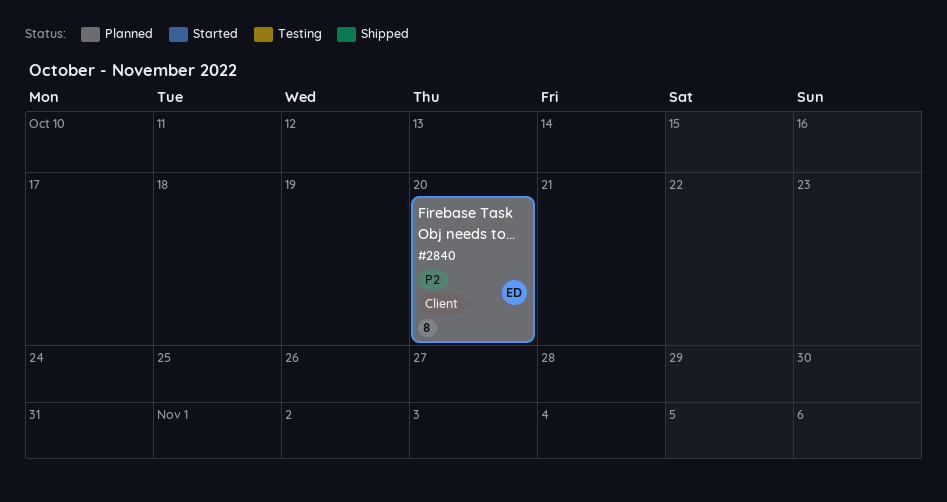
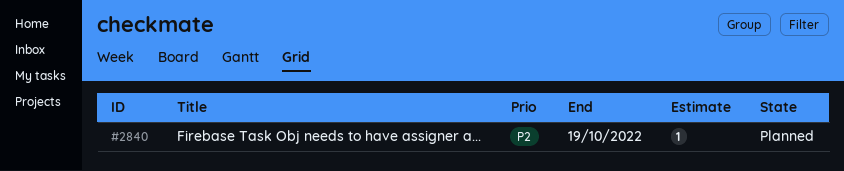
#2840, estimate: 8 -> 1
#2840, due: Oct 20 -> Oct 19

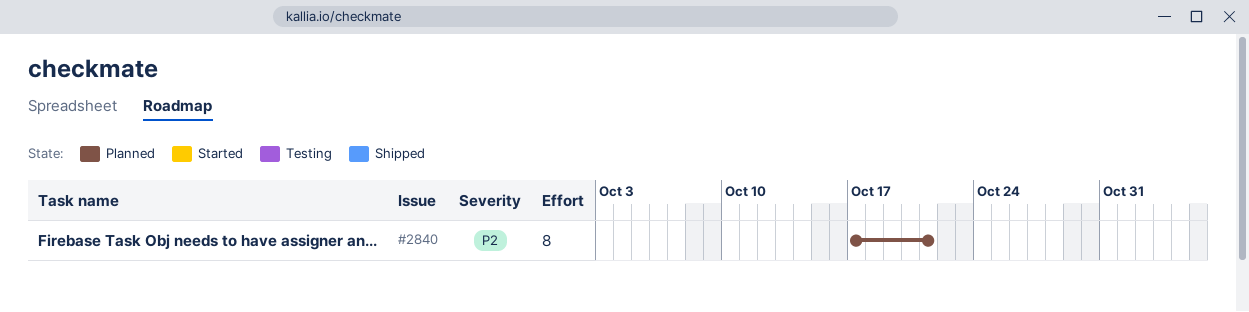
#2840, estimate: 1 -> 8
#2840, due: Oct 19 -> Oct 21

